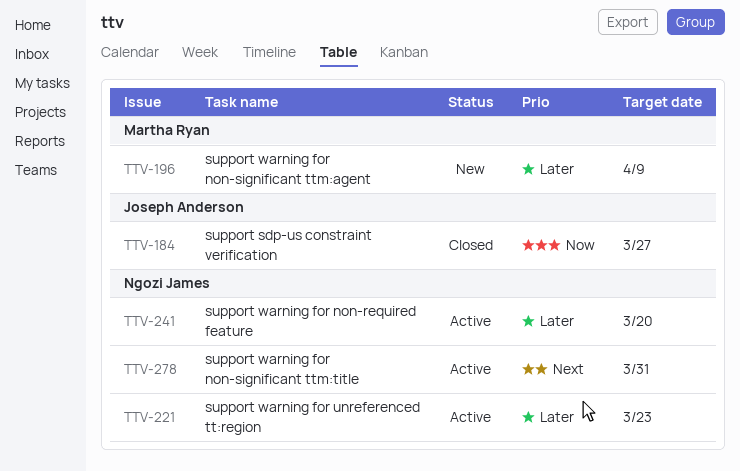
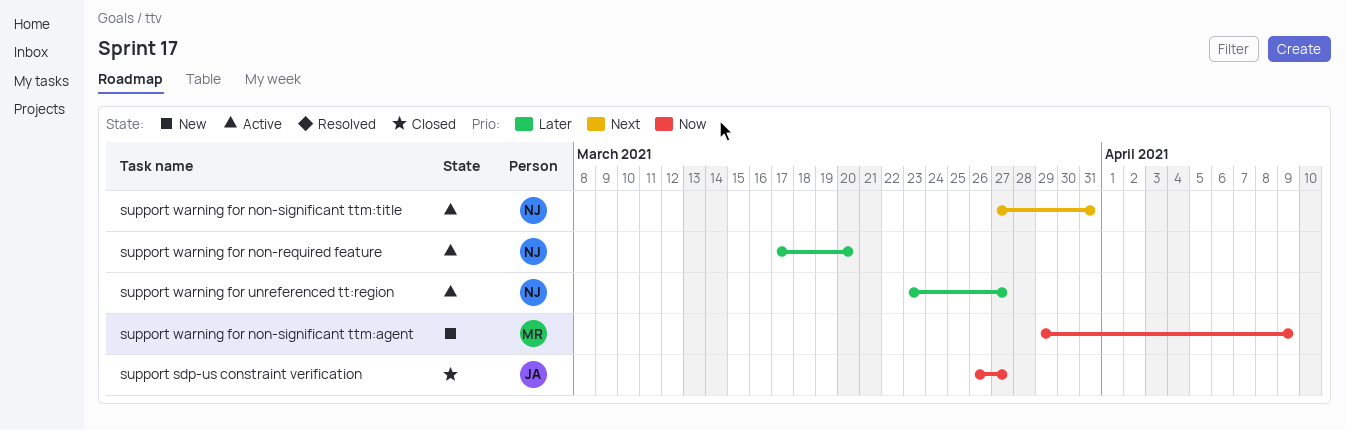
support warning for non-significant ttm:agent, priority: Later -> Now
support warning for unreferenced tt:region, due: Mar 23 -> Mar 27

